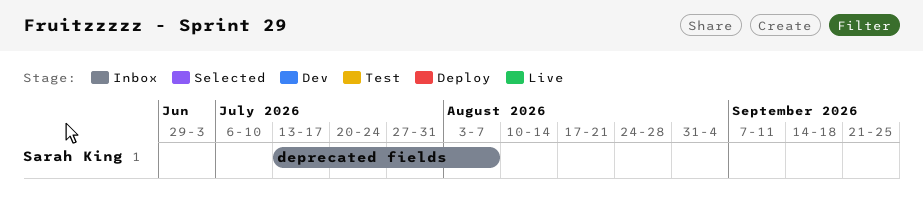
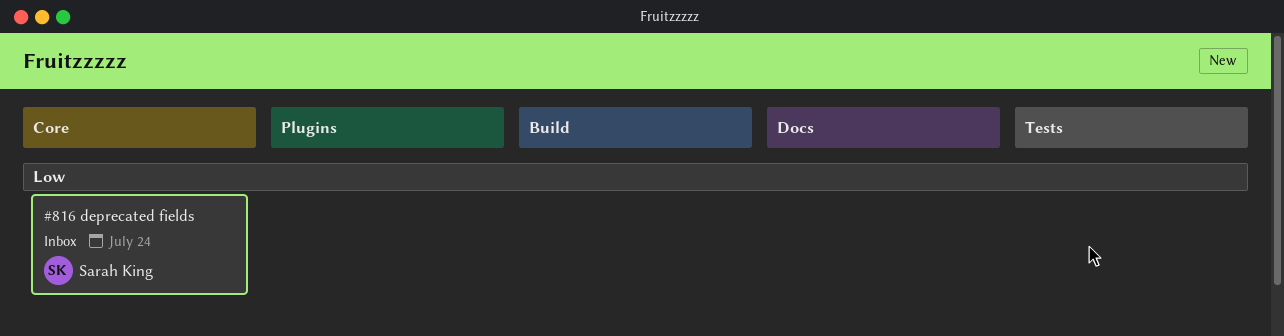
deprecated fields, due: Aug 7 -> Jul 24

